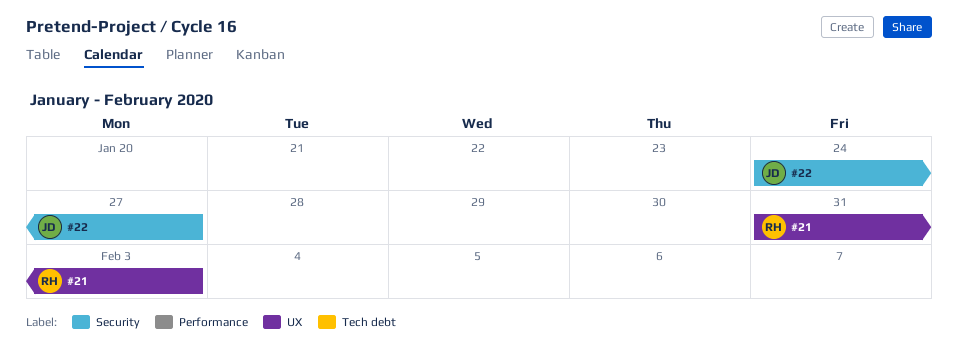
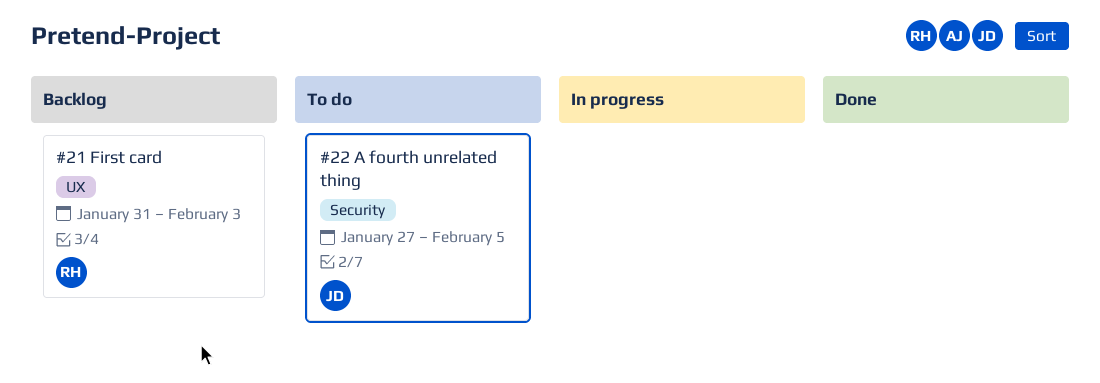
#22, start: Jan 24 -> Jan 27
#22, due: Jan 27 -> Feb 5

